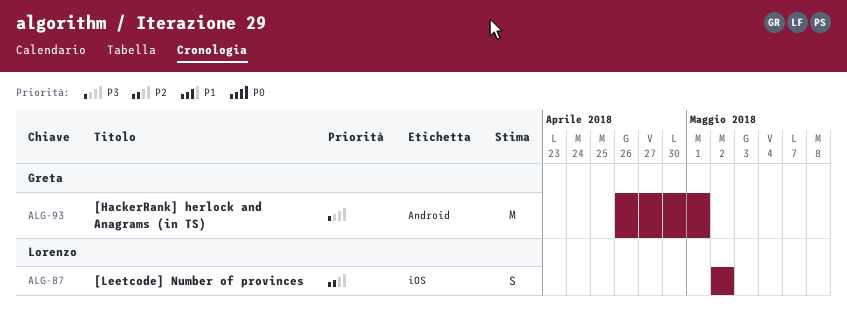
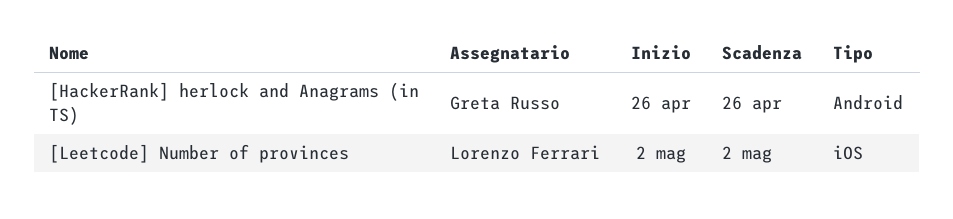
[HackerRank] herlock and Anagrams (in TS), due: May 1 -> Apr 26

